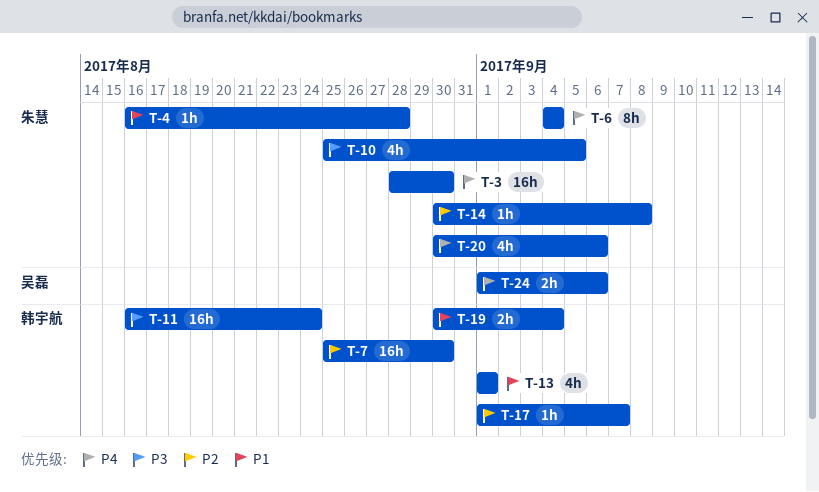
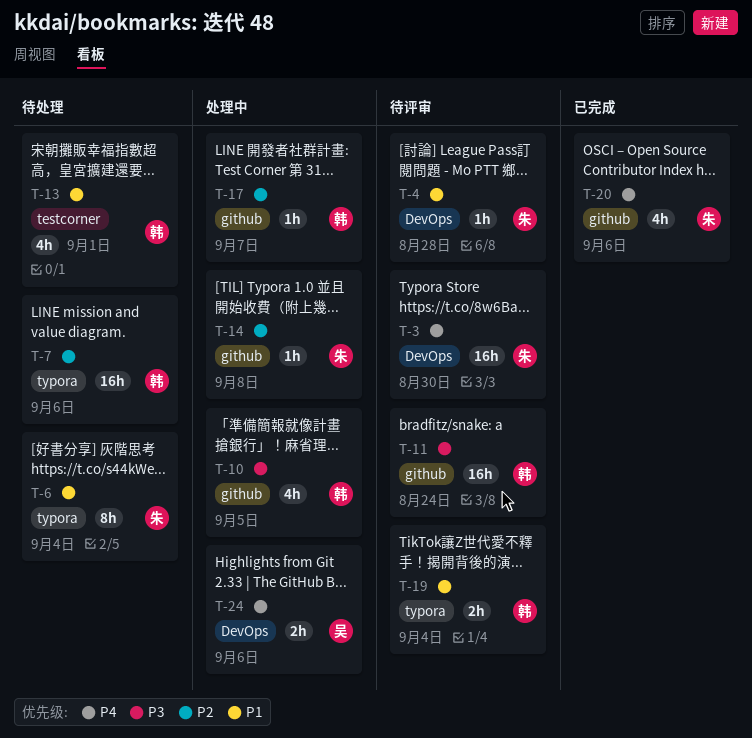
T-6, priority: P4 -> P1
T-7, due: Aug 30 -> Sep 6
T-10, owner: 朱慧 -> 韩宇航

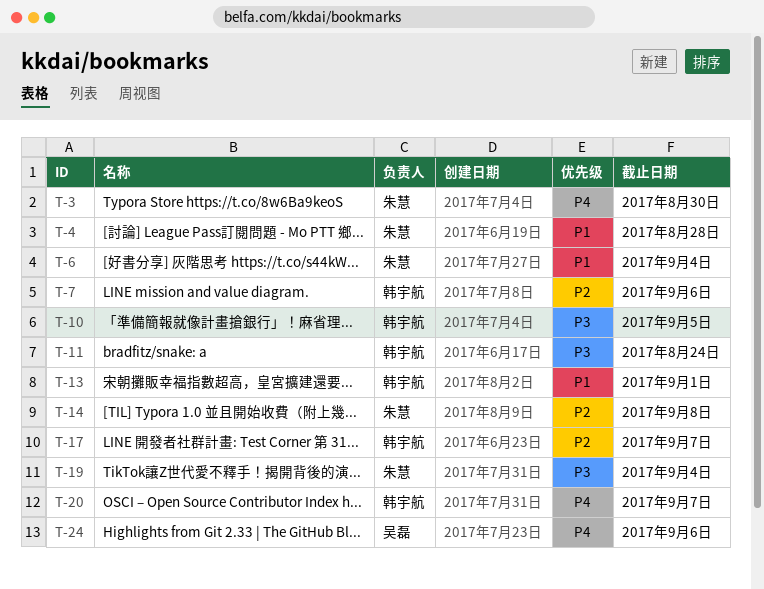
T-19, owner: 韩宇航 -> 朱慧
T-19, priority: P1 -> P3
T-20, owner: 朱慧 -> 韩宇航
T-20, due: Sep 6 -> Sep 7

